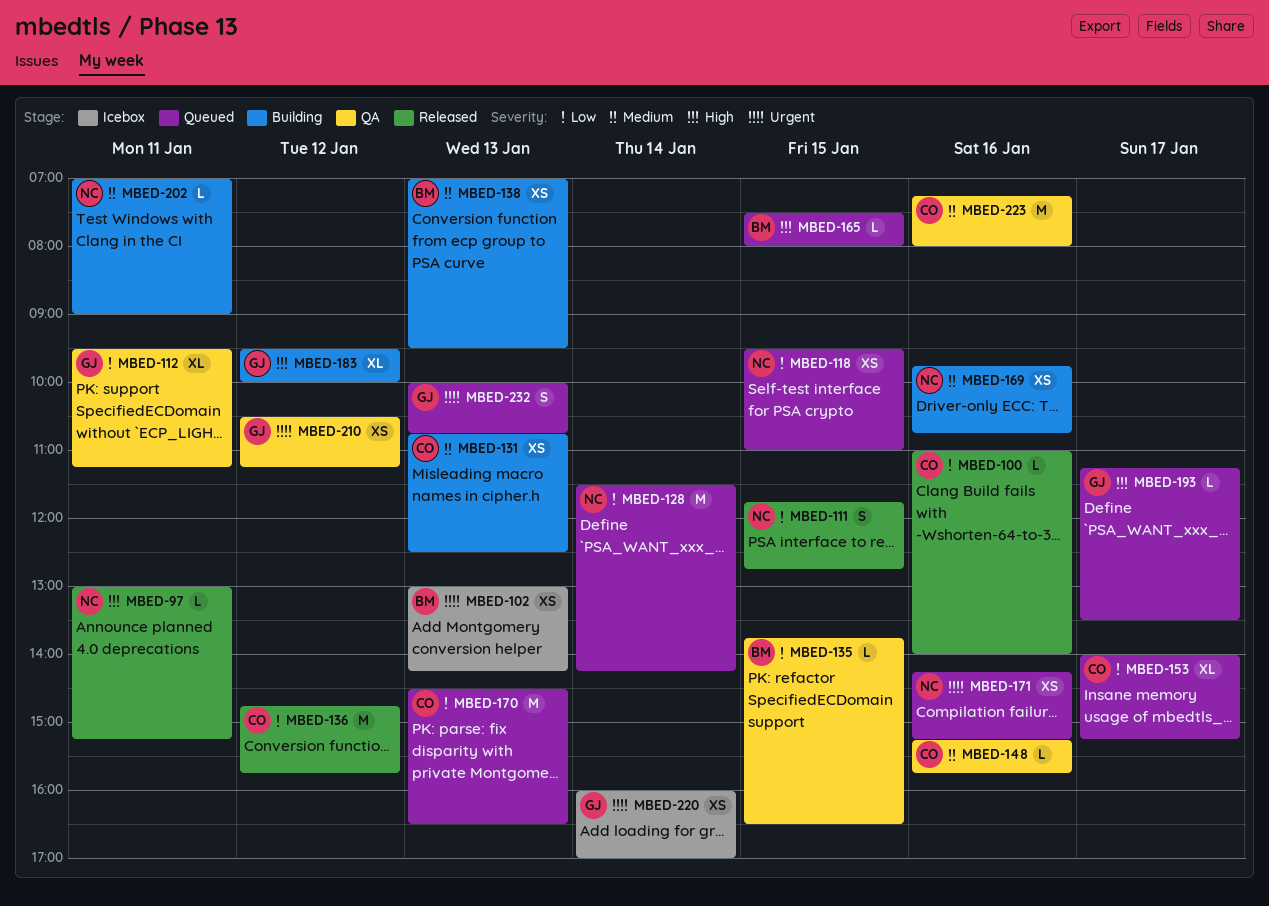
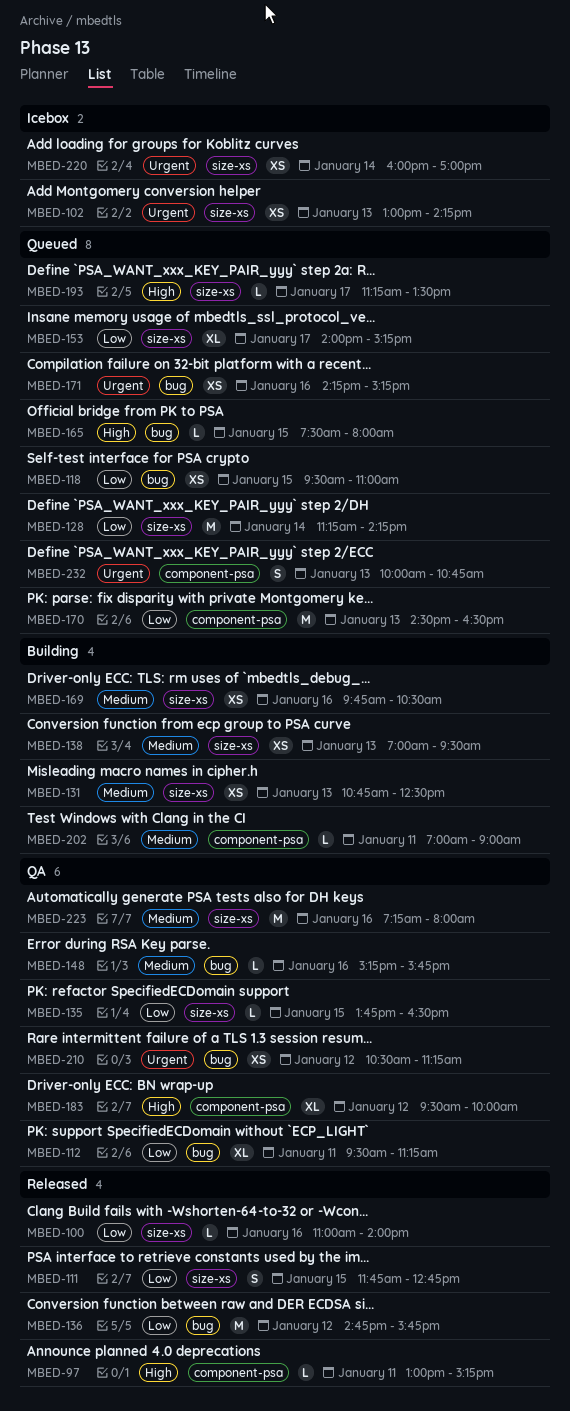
MBED-128, begins: 11:30 -> 11:15
MBED-169, ends: 10:45 -> 10:30
MBED-183, status: Building -> QA

